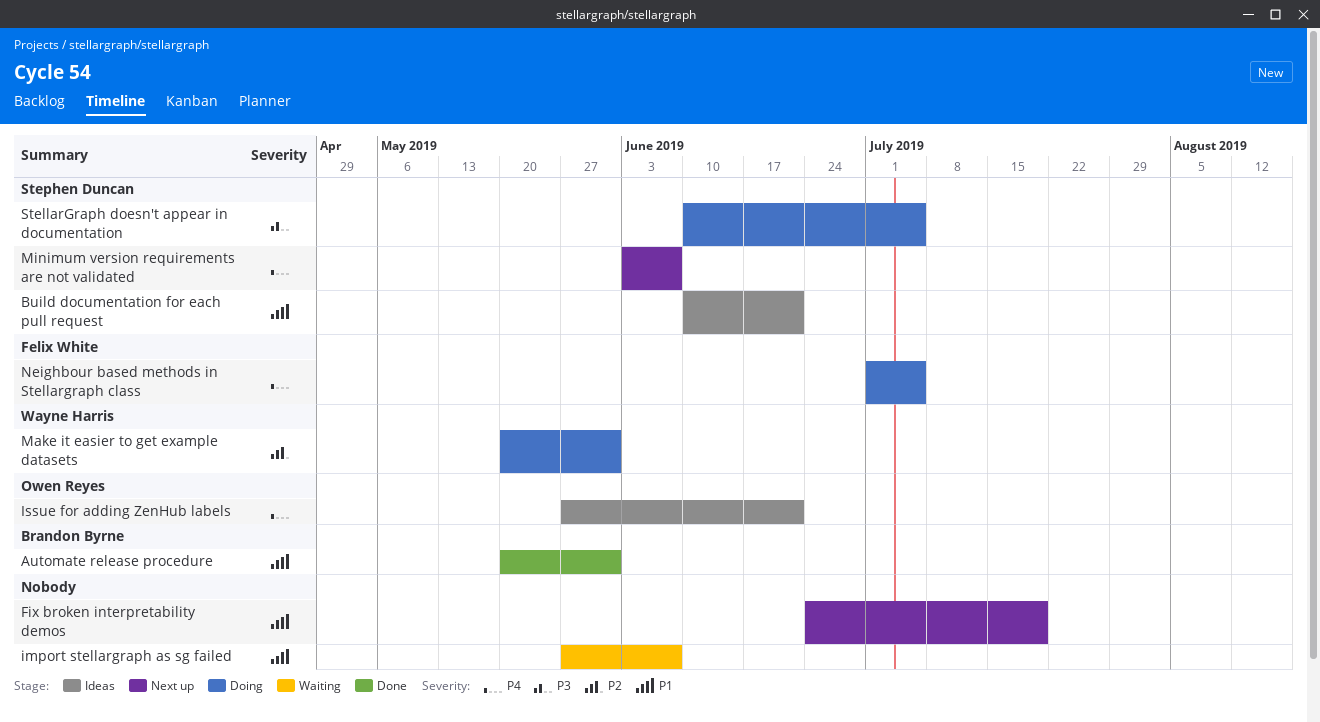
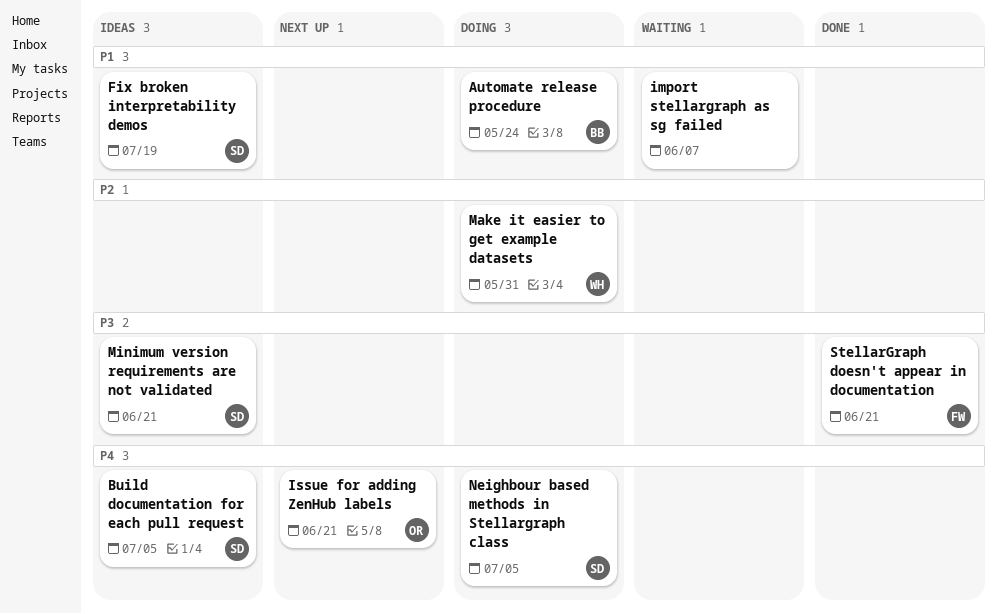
Automate release procedure, status: Done -> Doing
Automate release procedure, due: May 31 -> May 24
Build documentation for each pull request, priority: P1 -> P4
Build documentation for each pull request, due: Jun 21 -> Jul 5
Fix broken interpretability demos, status: Next up -> Ideas
Fix broken interpretability demos, owner: none -> Stephen Duncan
Issue for adding ZenHub labels, status: Ideas -> Next up
Minimum version requirements are not validated, status: Next up -> Ideas
Minimum version requirements are not validated, priority: P4 -> P3
Minimum version requirements are not validated, due: Jun 7 -> Jun 21
Neighbour based methods in Stellargraph class, owner: Felix White -> Stephen Duncan
StellarGraph doesn't appear in documentation, status: Doing -> Done
StellarGraph doesn't appear in documentation, owner: Stephen Duncan -> Felix White
StellarGraph doesn't appear in documentation, due: Jul 5 -> Jun 21

